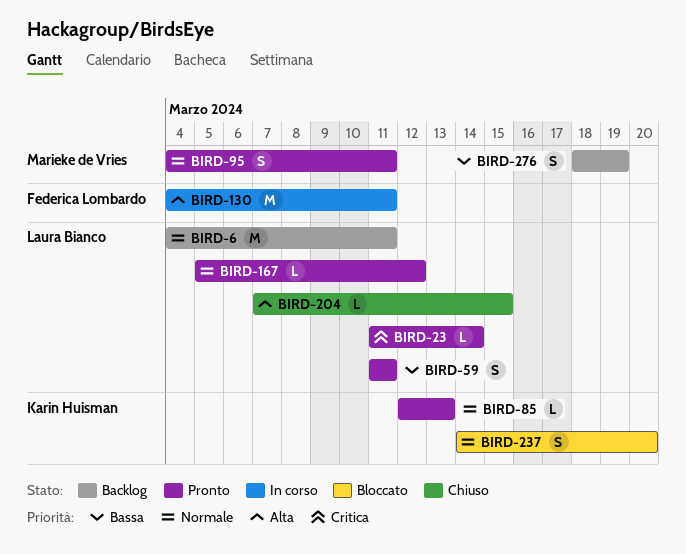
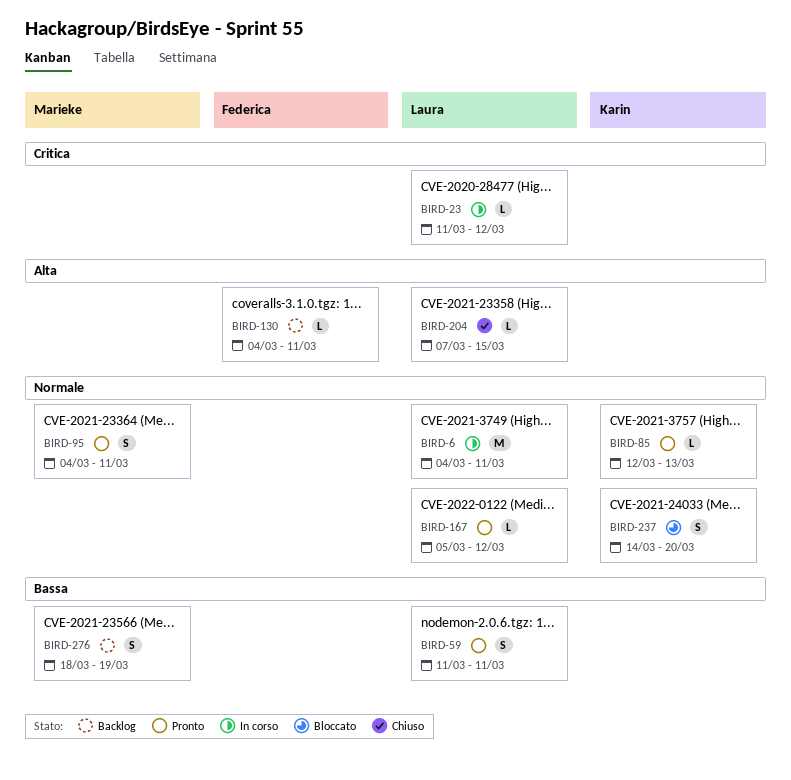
BIRD-6, status: Backlog -> In corso
BIRD-23, status: Pronto -> In corso
BIRD-23, due: Mar 14 -> Mar 12
BIRD-130, status: In corso -> Backlog
BIRD-130, estimate: M -> L

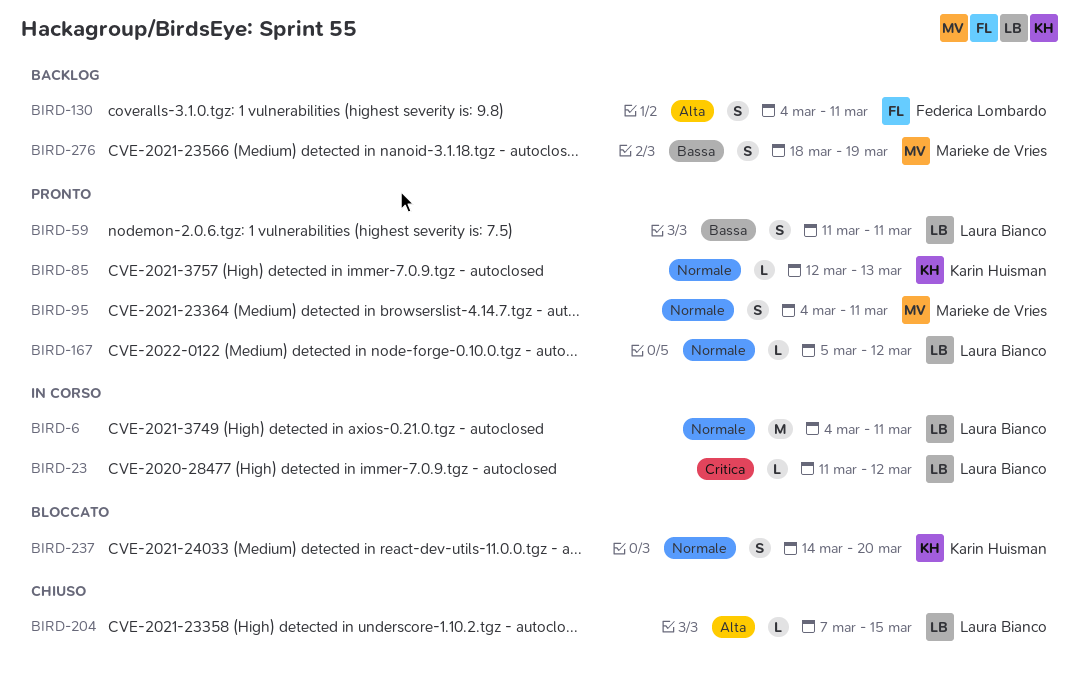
BIRD-130, estimate: L -> S

